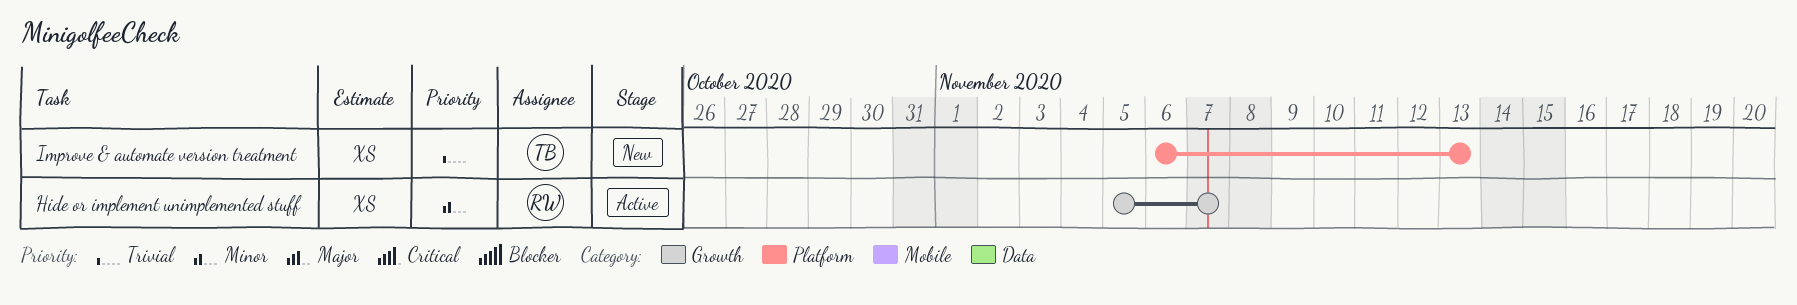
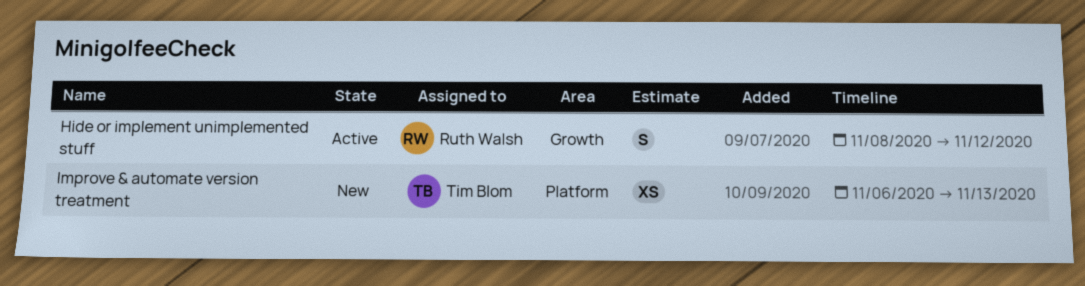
Hide or implement unimplemented stuff, estimate: XS -> S
Hide or implement unimplemented stuff, start: Nov 5 -> Nov 8
Hide or implement unimplemented stuff, due: Nov 7 -> Nov 12

